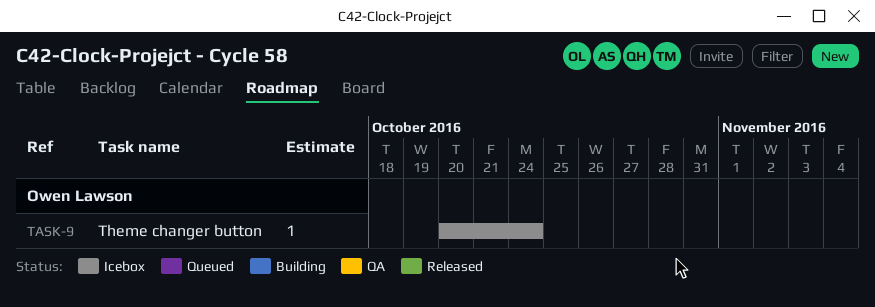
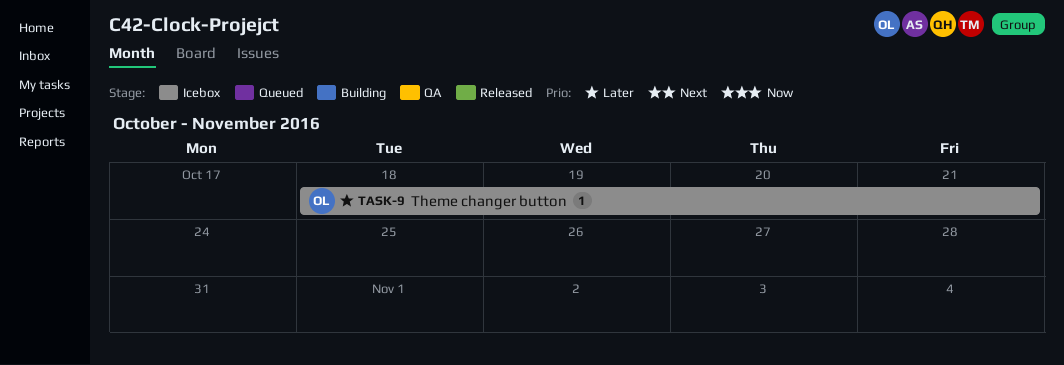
TASK-9, start: Oct 20 -> Oct 18
TASK-9, due: Oct 24 -> Oct 21

